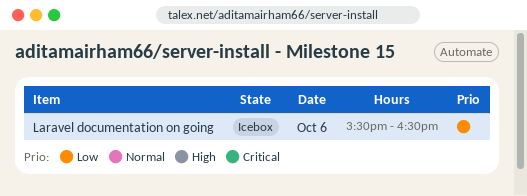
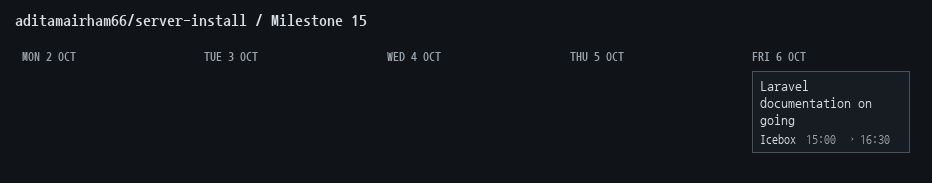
Laravel documentation on going, begins: 15:30 -> 15:00

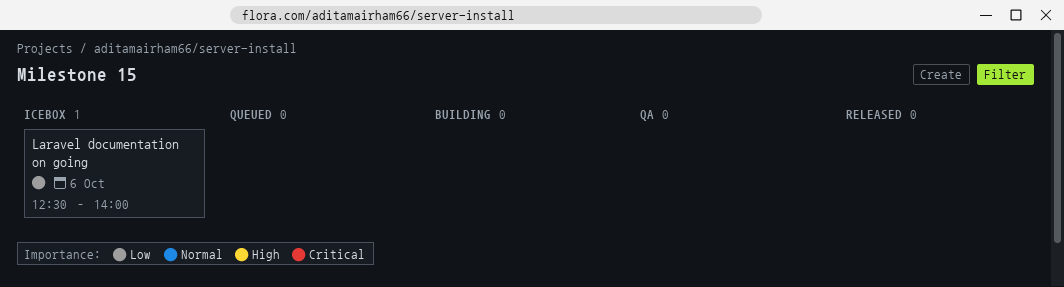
Laravel documentation on going, begins: 15:00 -> 12:30
Laravel documentation on going, ends: 16:30 -> 14:00

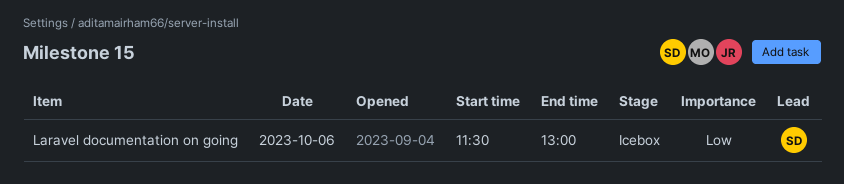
Laravel documentation on going, begins: 12:30 -> 11:30
Laravel documentation on going, ends: 14:00 -> 13:00

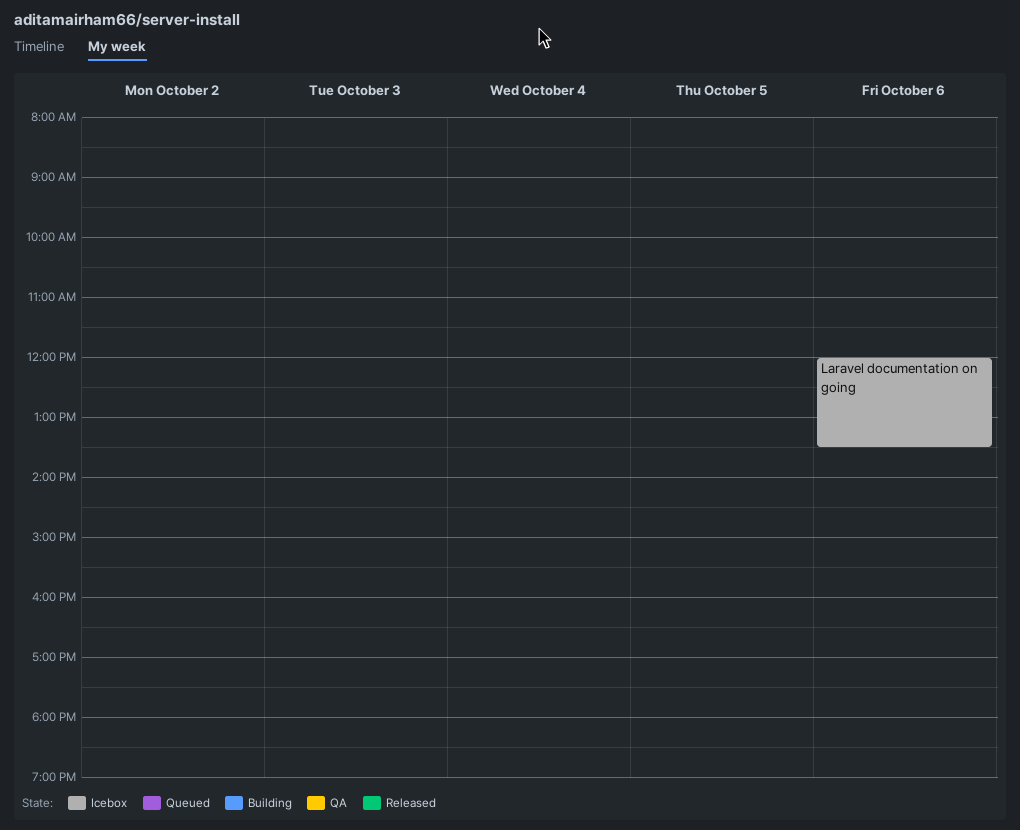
Laravel documentation on going, begins: 11:30 -> 12:00
Laravel documentation on going, ends: 13:00 -> 13:30

